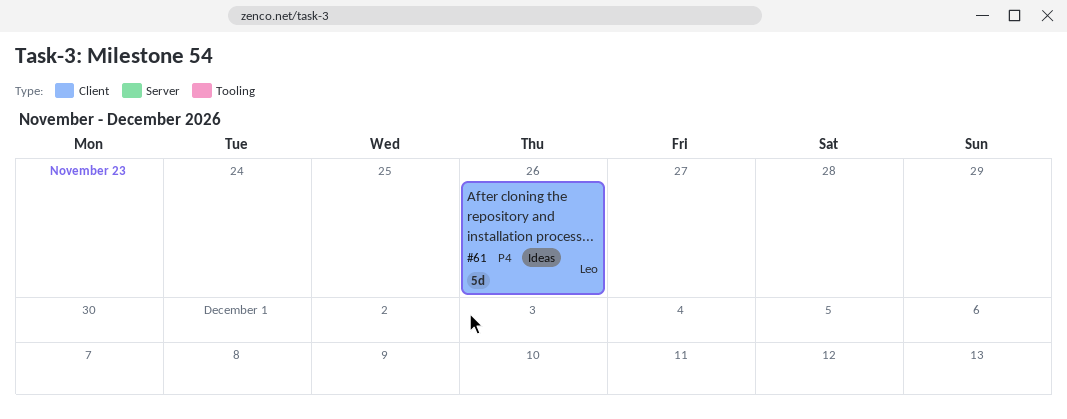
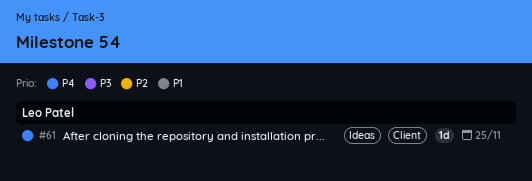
#61, estimate: 5d -> 1d
#61, due: Nov 26 -> Nov 25

